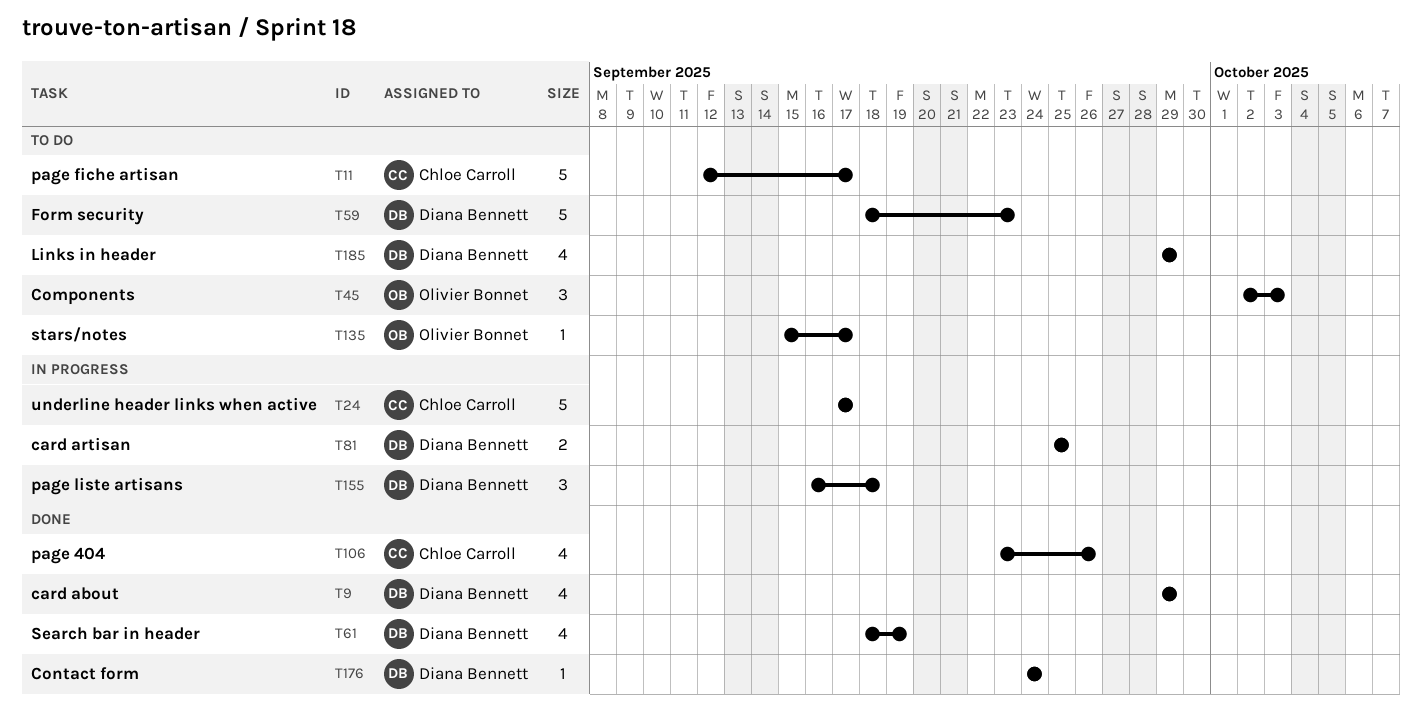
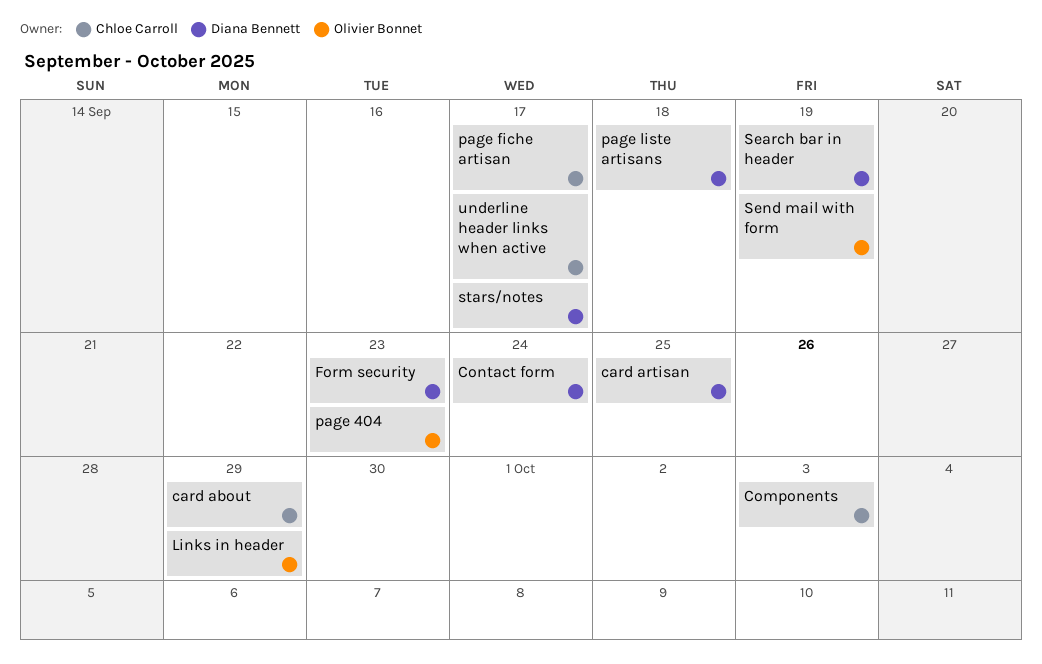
card about, owner: Diana Bennett -> Chloe Carroll
Components, owner: Olivier Bonnet -> Chloe Carroll
Links in header, owner: Diana Bennett -> Olivier Bonnet
page 404, owner: Chloe Carroll -> Olivier Bonnet
page 404, due: Sep 26 -> Sep 23
Send mail with form: none -> present
stars/notes, owner: Olivier Bonnet -> Diana Bennett

